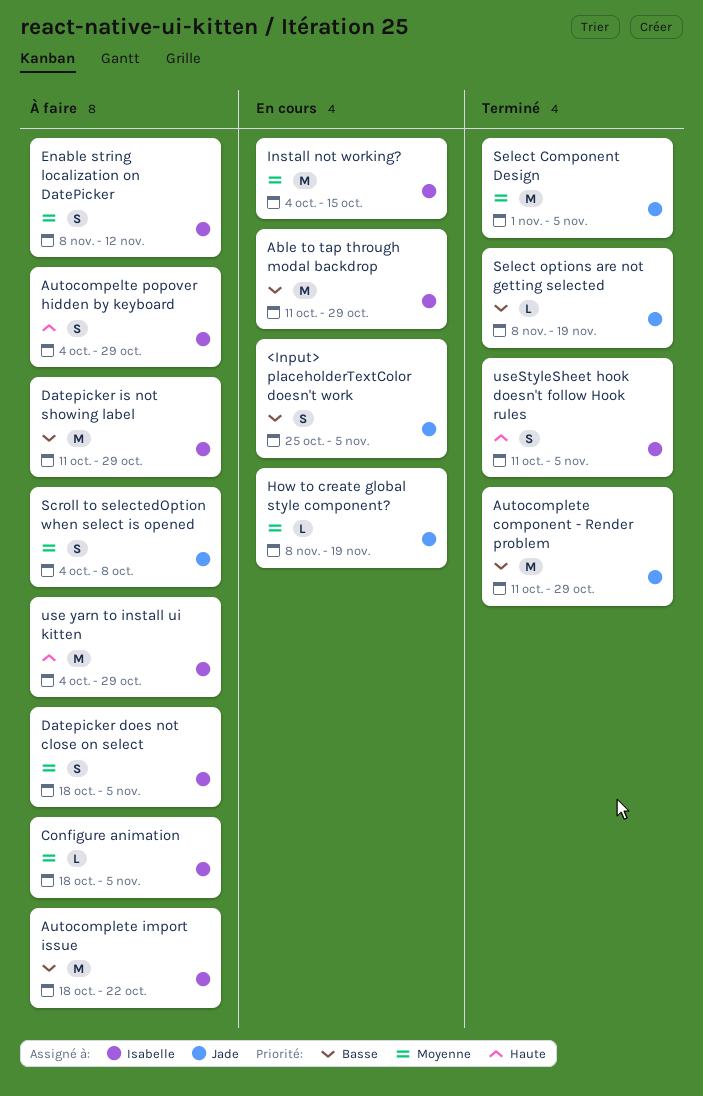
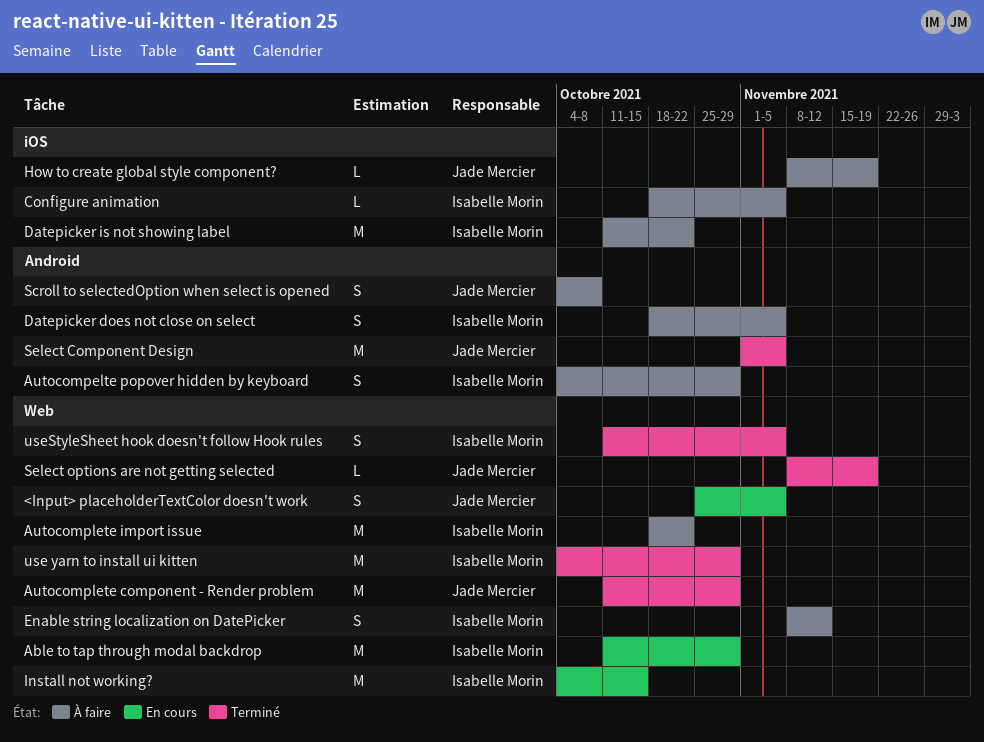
Datepicker is not showing label, due: Oct 29 -> Oct 22
How to create global style component?, status: En cours -> À faire
use yarn to install ui kitten, status: À faire -> Terminé

